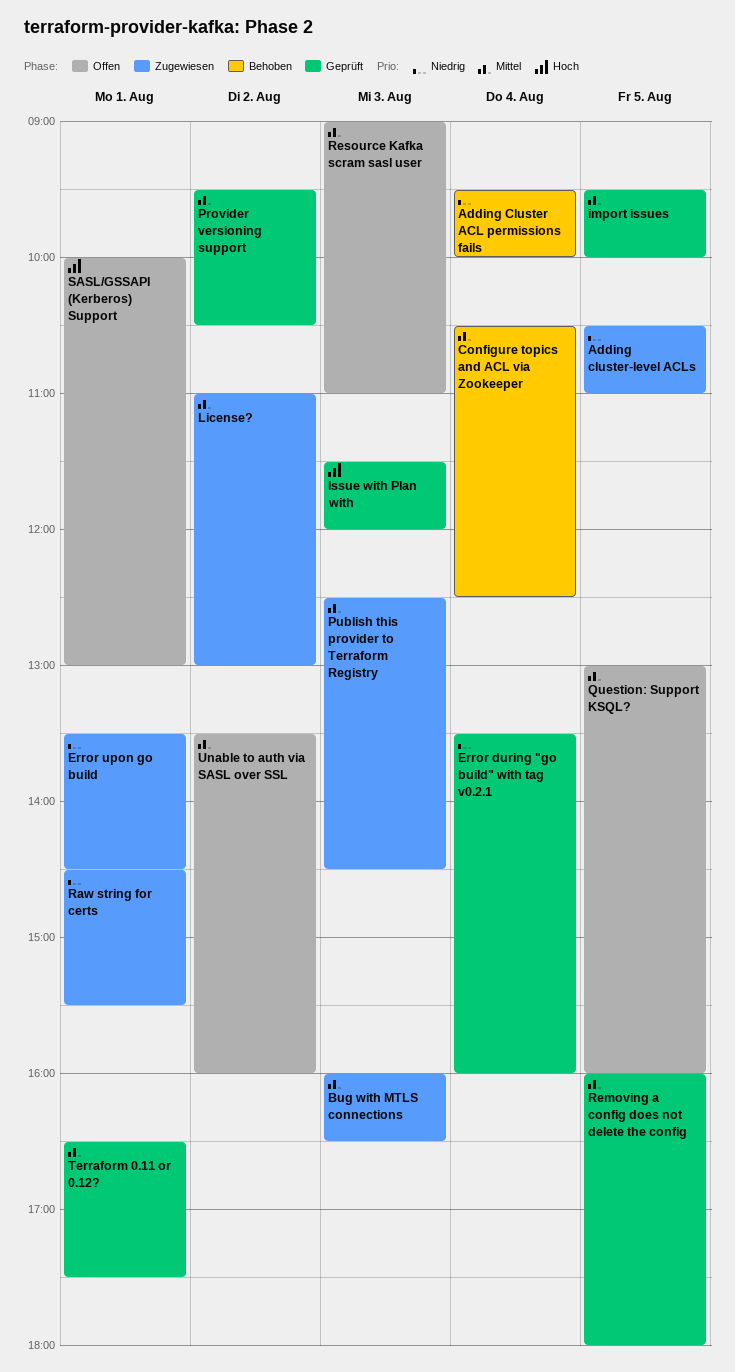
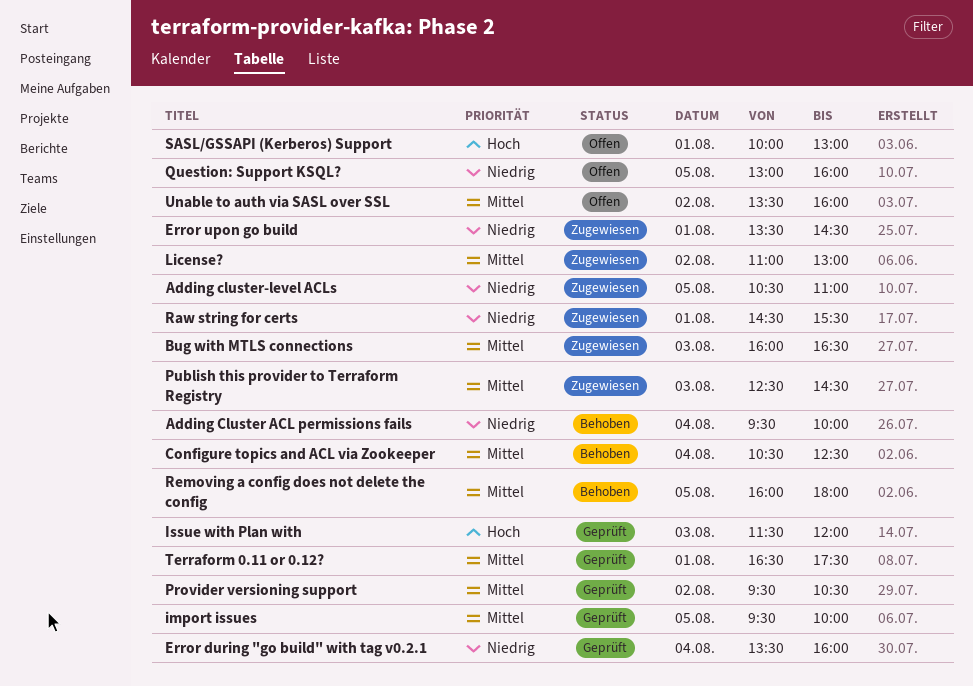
Question: Support KSQL?, priority: Mittel -> Niedrig
Removing a config does not delete the config, status: Geprüft -> Behoben
Resource Kafka scram sasl user: present -> none

